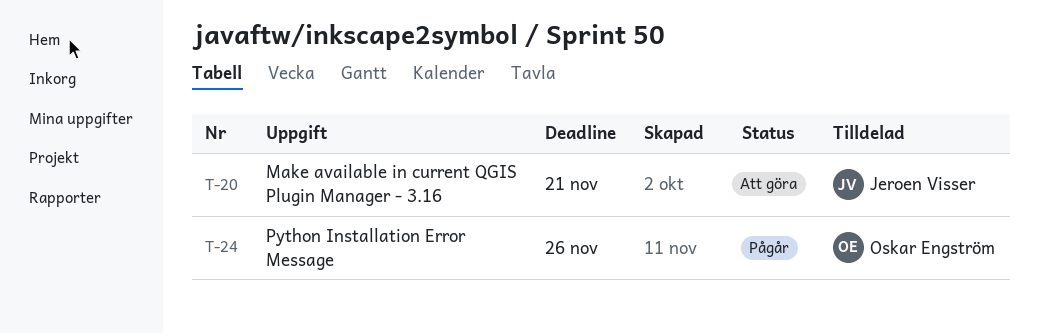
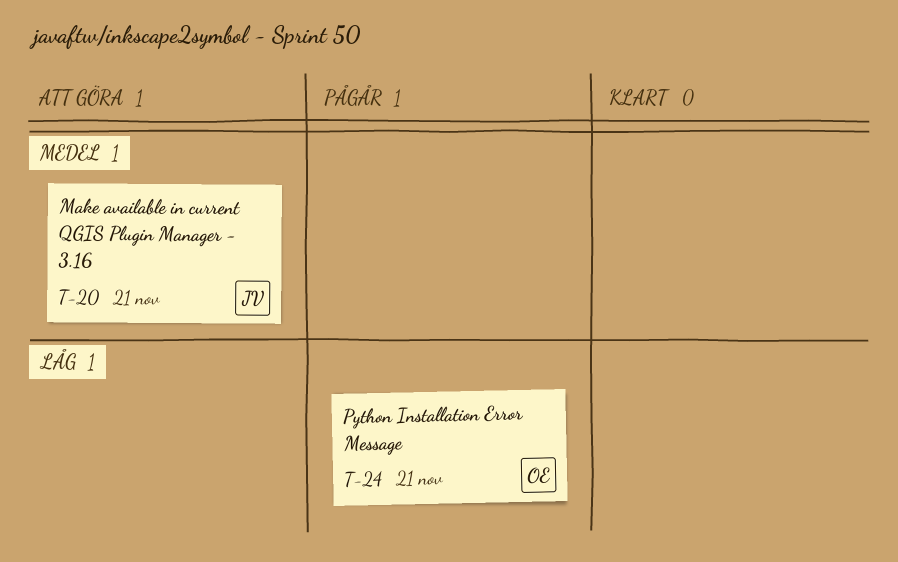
T-24, due: Nov 26 -> Nov 21

